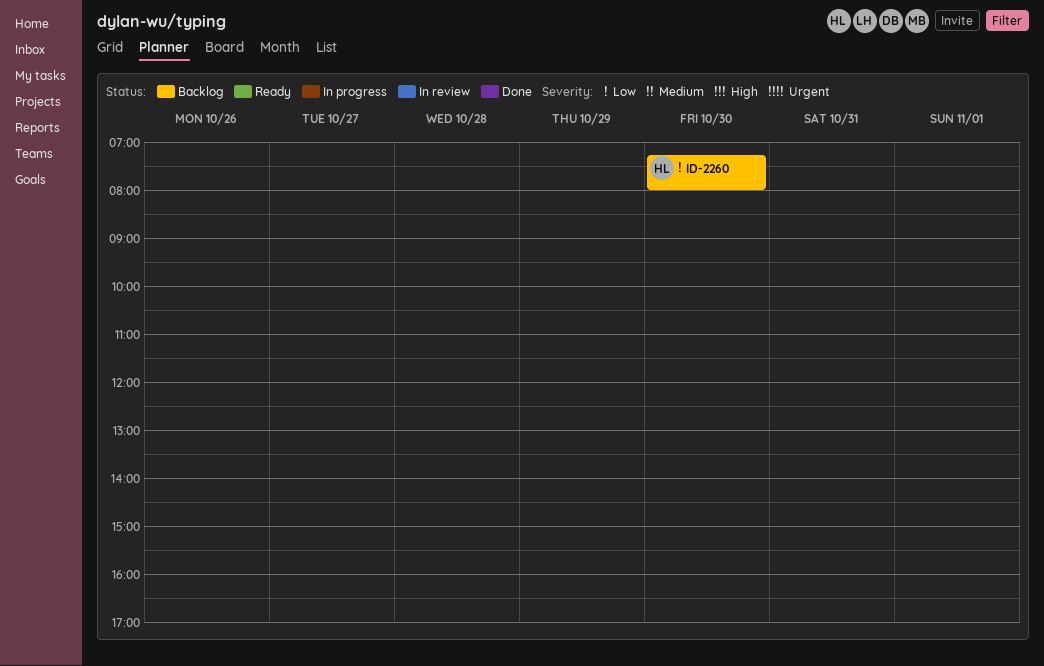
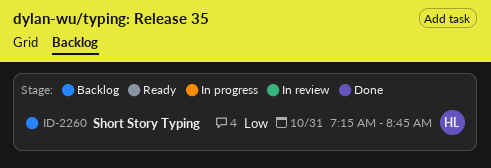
ID-2260, day: Oct 30 -> Oct 31
ID-2260, ends: 08:00 -> 08:45

